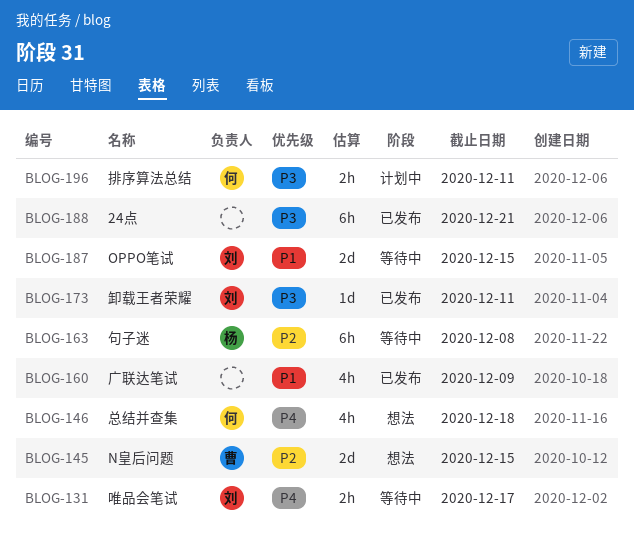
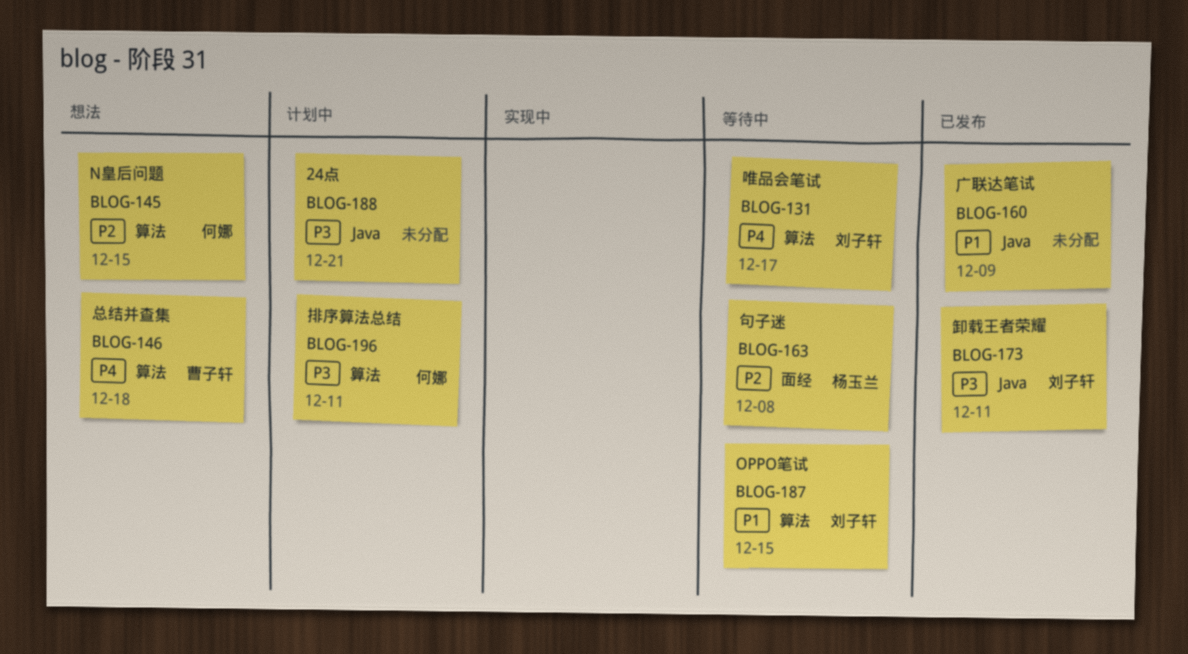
BLOG-145, owner: 曹子轩 -> 何娜
BLOG-146, owner: 何娜 -> 曹子轩
BLOG-188, status: 已发布 -> 计划中

